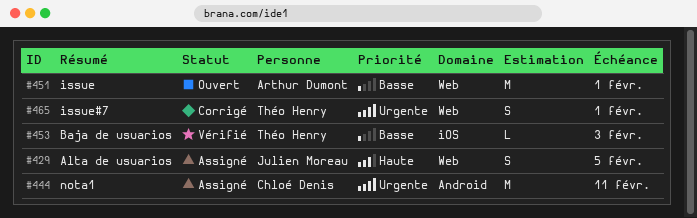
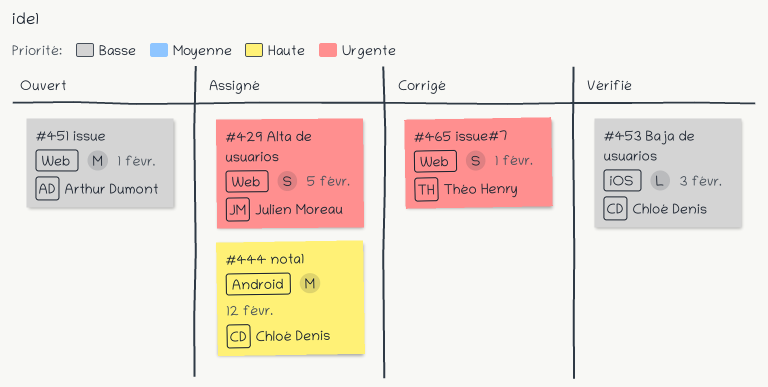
#429, priority: Haute -> Urgente
#444, priority: Urgente -> Haute
#444, due: Feb 11 -> Feb 12
#453, owner: Théo Henry -> Chloé Denis

